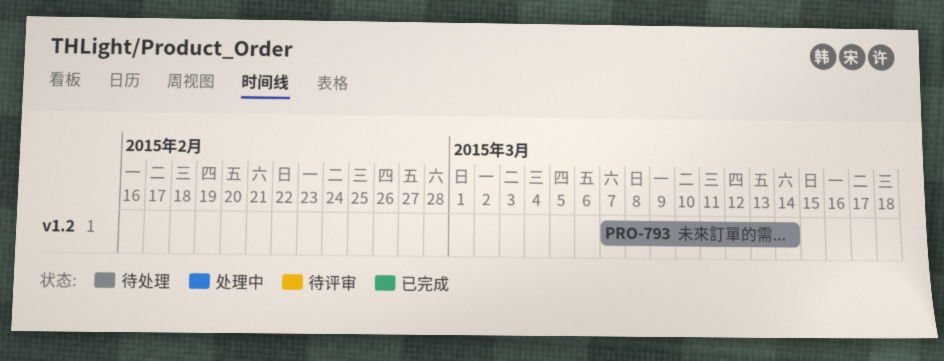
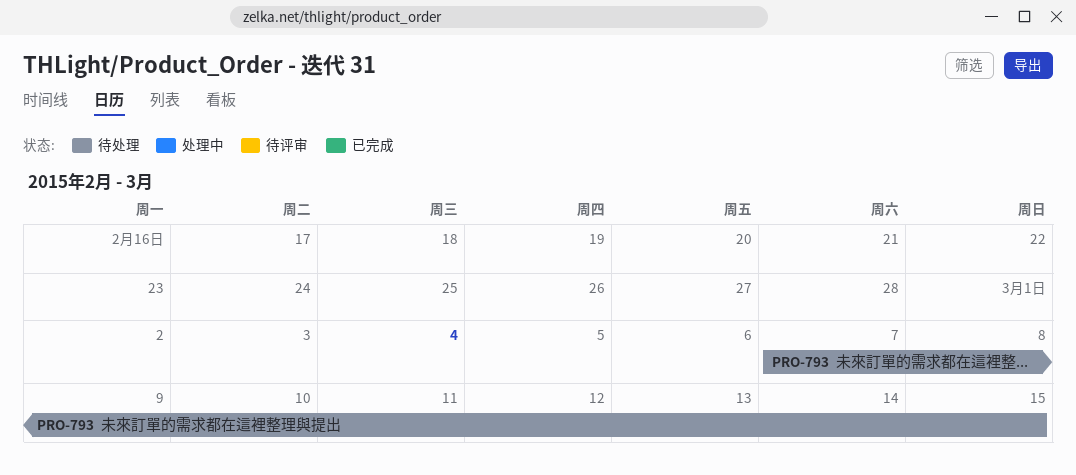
PRO-793, due: Mar 14 -> Mar 15

